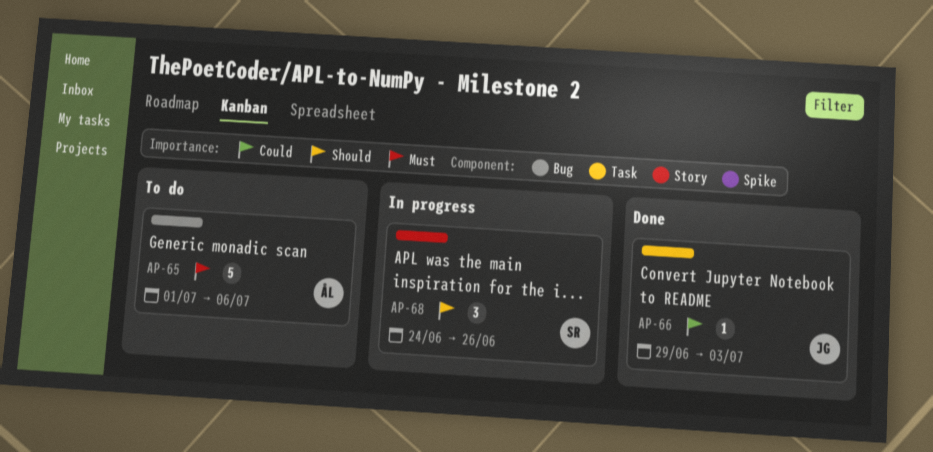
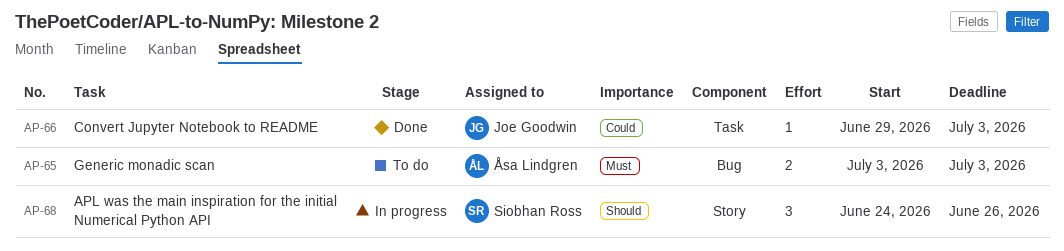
AP-65, estimate: 5 -> 2
AP-65, start: Jul 1 -> Jul 3
AP-65, due: Jul 6 -> Jul 3

